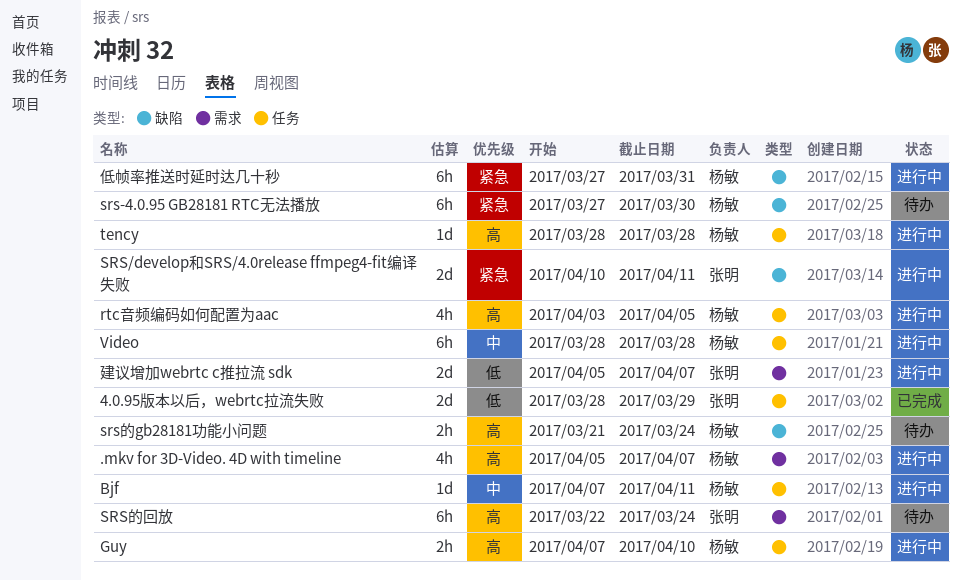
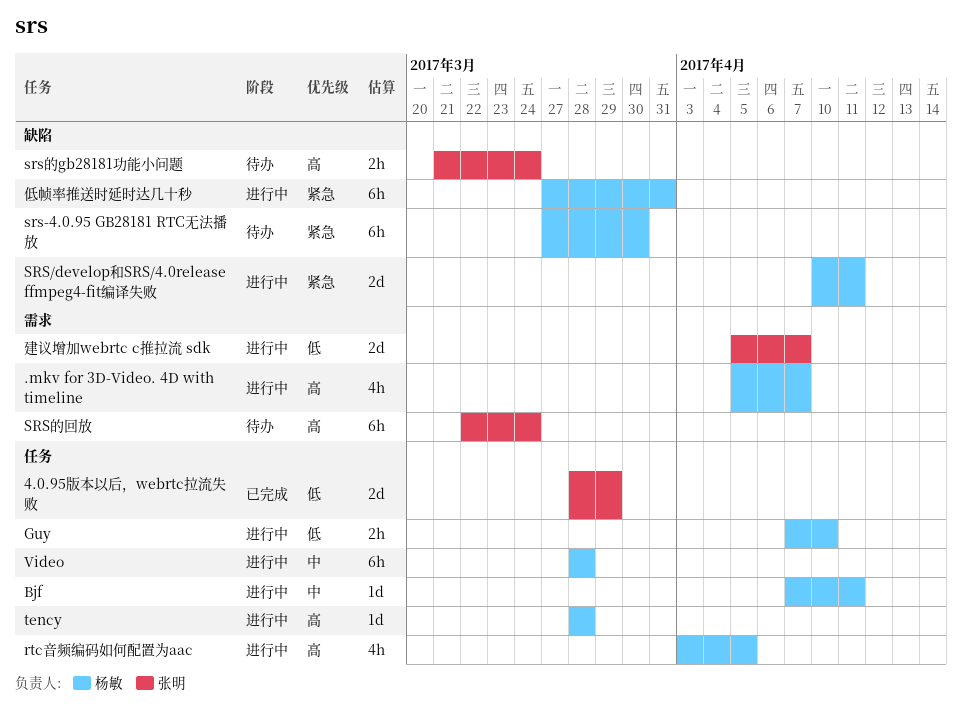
Guy, priority: 高 -> 低
SRS/develop和SRS/4.0release ffmpeg4-fit编译失败, owner: 张明 -> 杨敏
srs的gb28181功能小问题, owner: 杨敏 -> 张明

